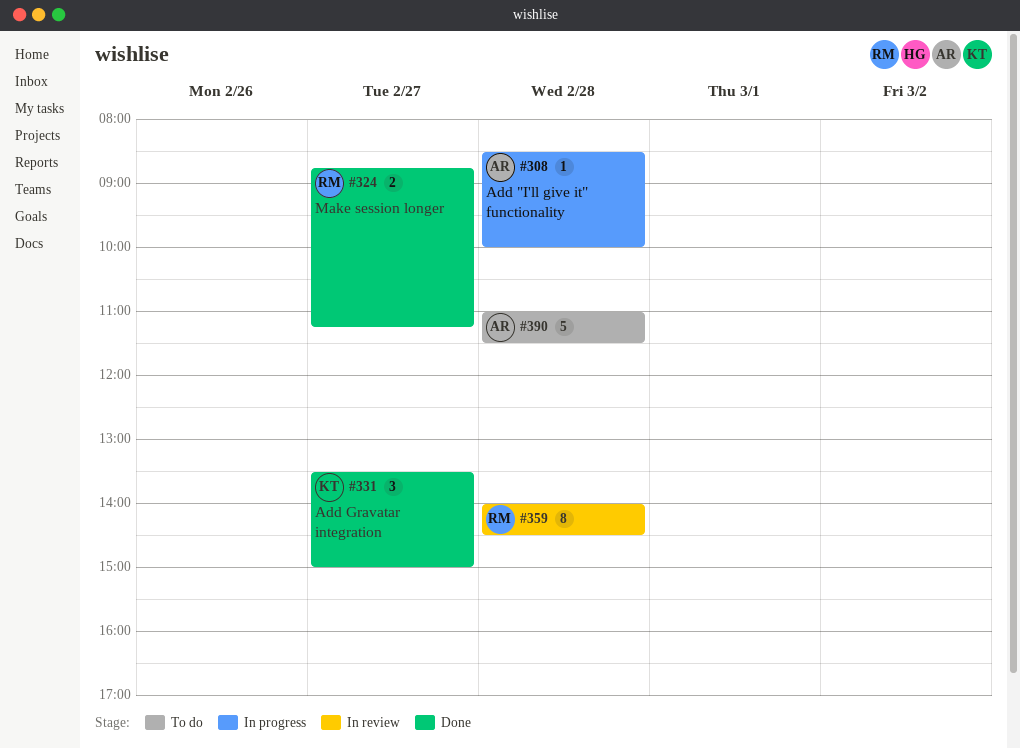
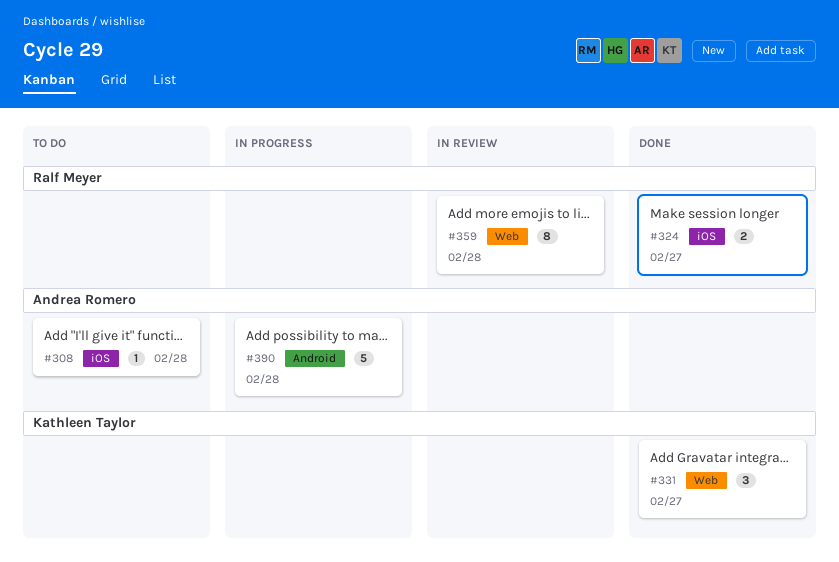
#308, status: In progress -> To do
#390, status: To do -> In progress

